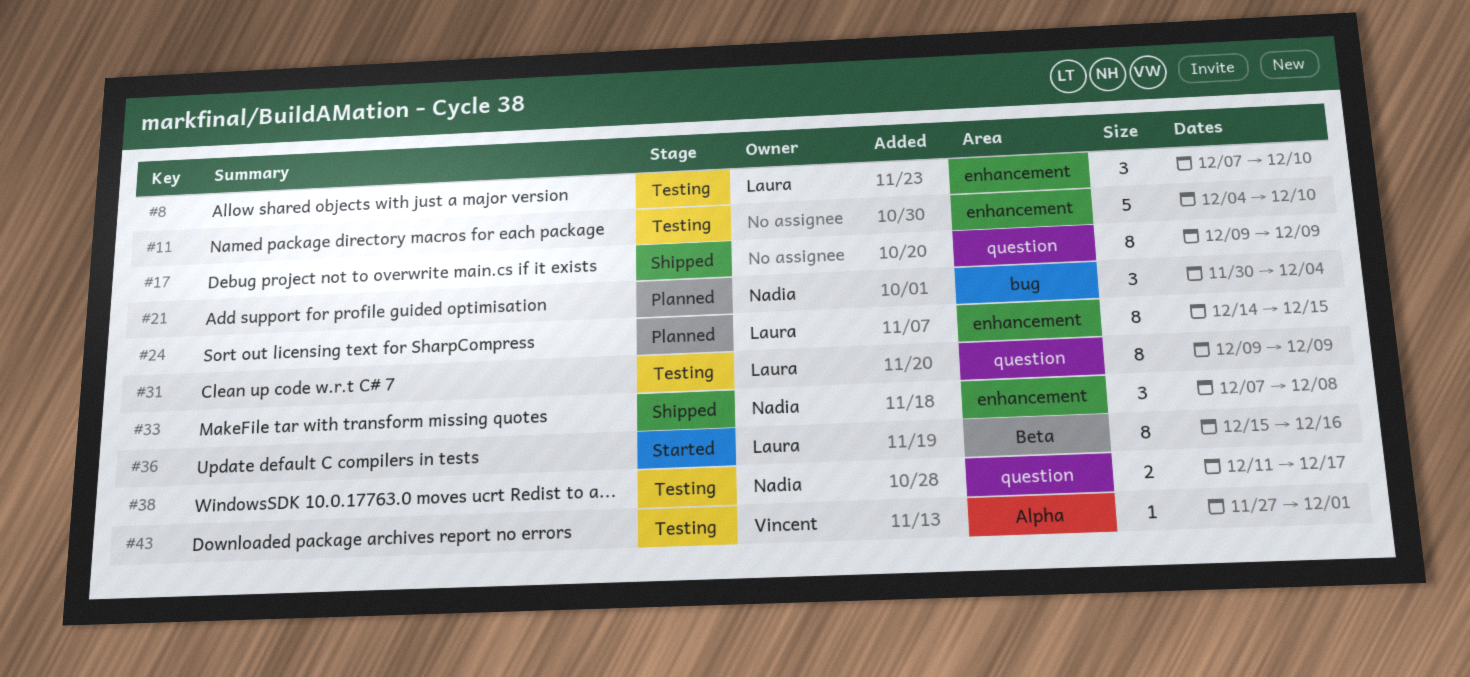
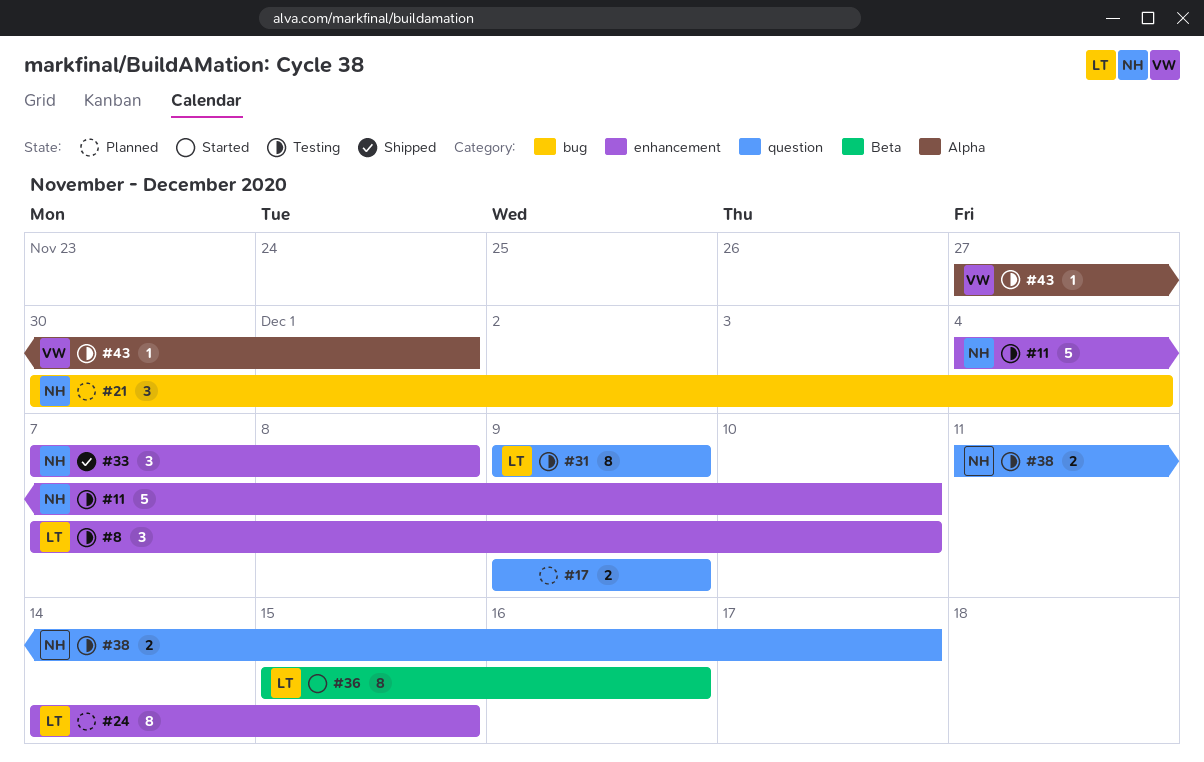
#11, owner: none -> Nadia
#17, status: Shipped -> Planned
#17, estimate: 8 -> 2

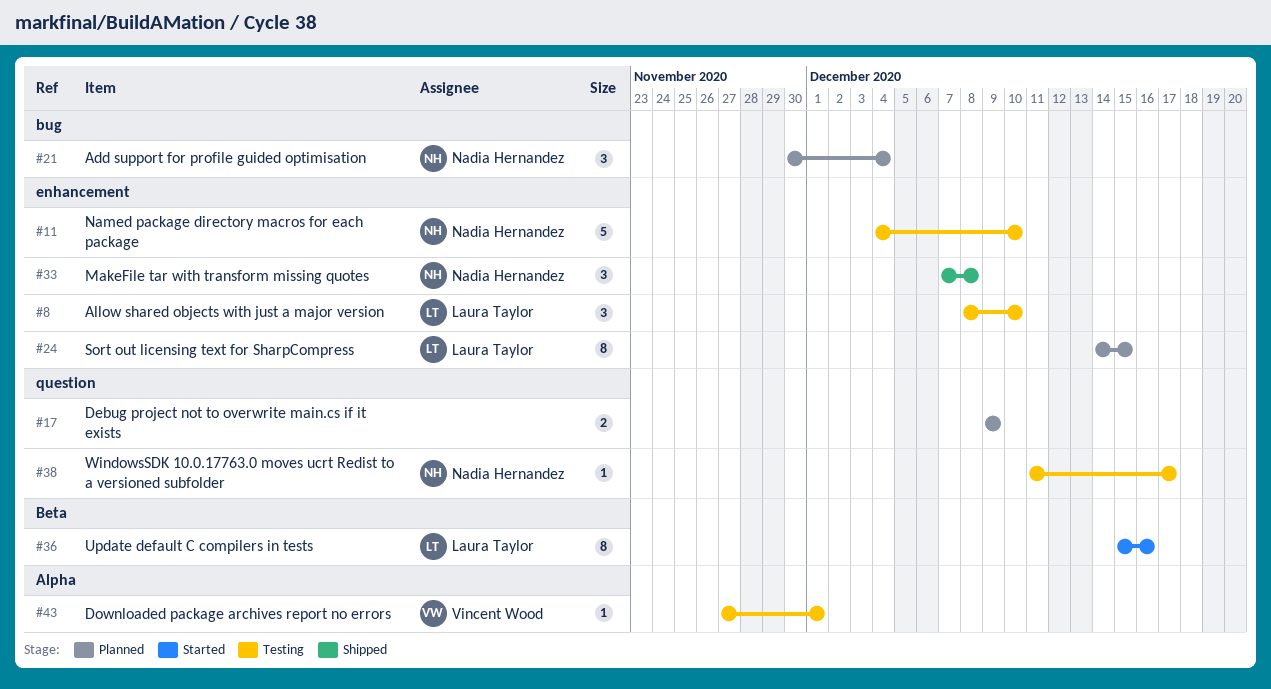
#8, start: Dec 7 -> Dec 8
#31: present -> none
#38, estimate: 2 -> 1

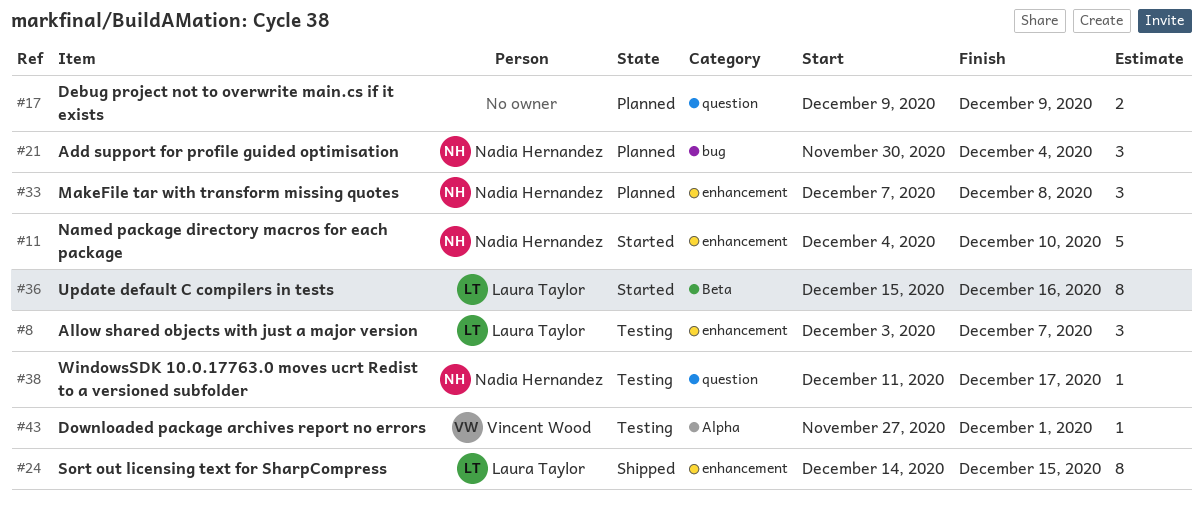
#8, start: Dec 8 -> Dec 3
#8, due: Dec 10 -> Dec 7
#11, status: Testing -> Started
#24, status: Planned -> Shipped
#33, status: Shipped -> Planned

